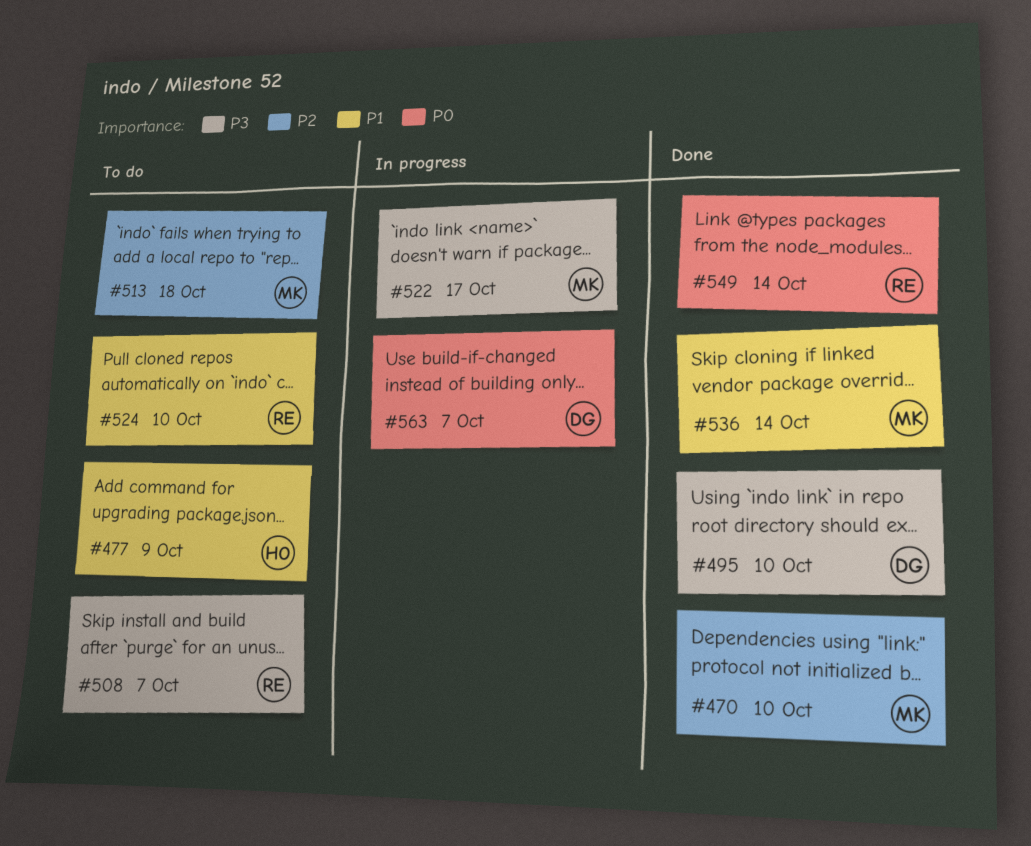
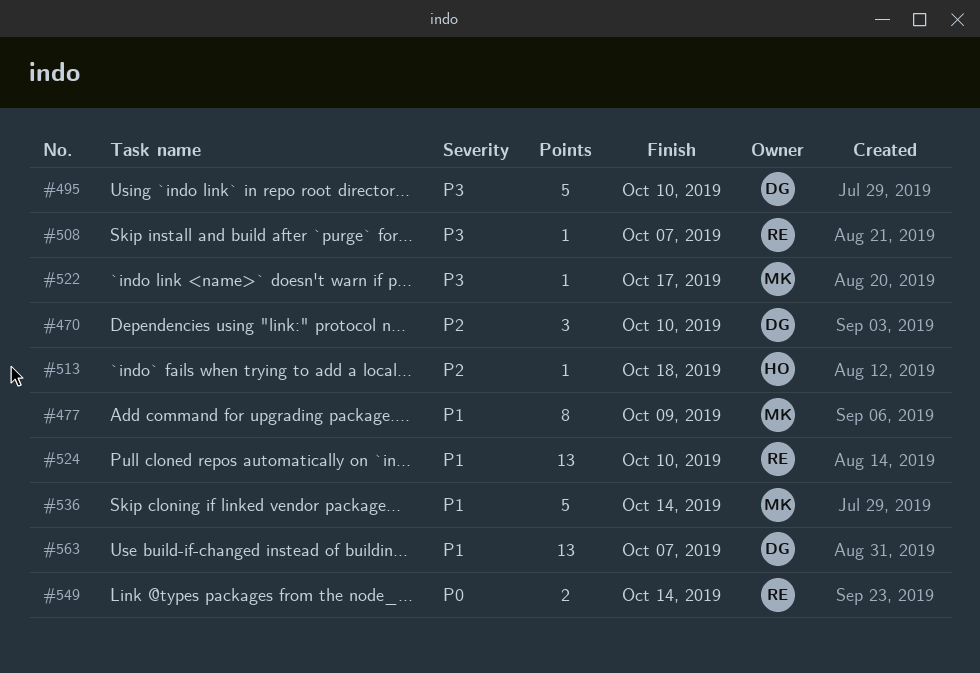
#470, owner: MK -> DG
#477, owner: HO -> MK
#513, owner: MK -> HO
#563, priority: P0 -> P1

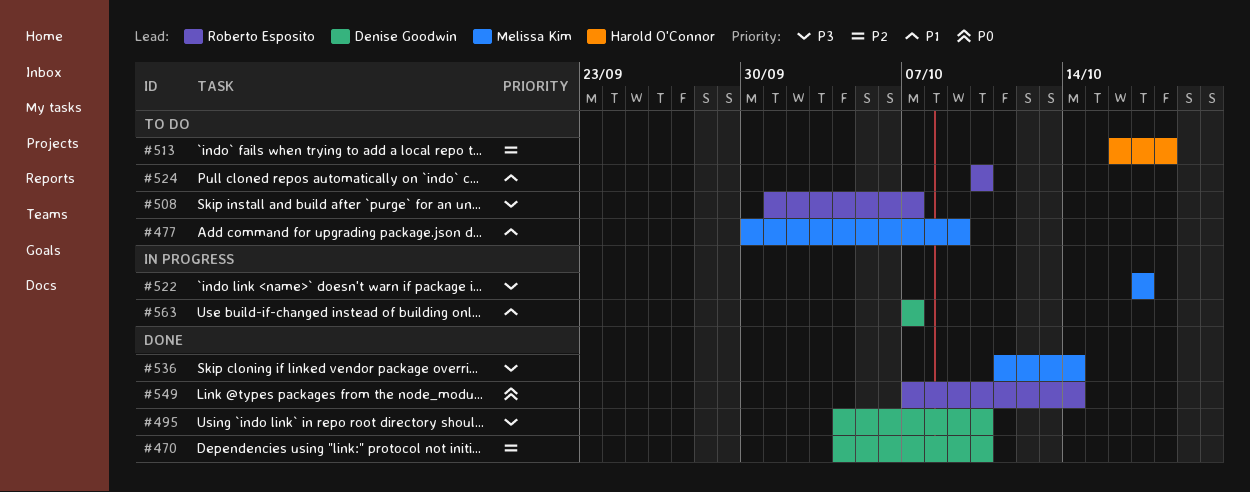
#536, priority: P1 -> P3

